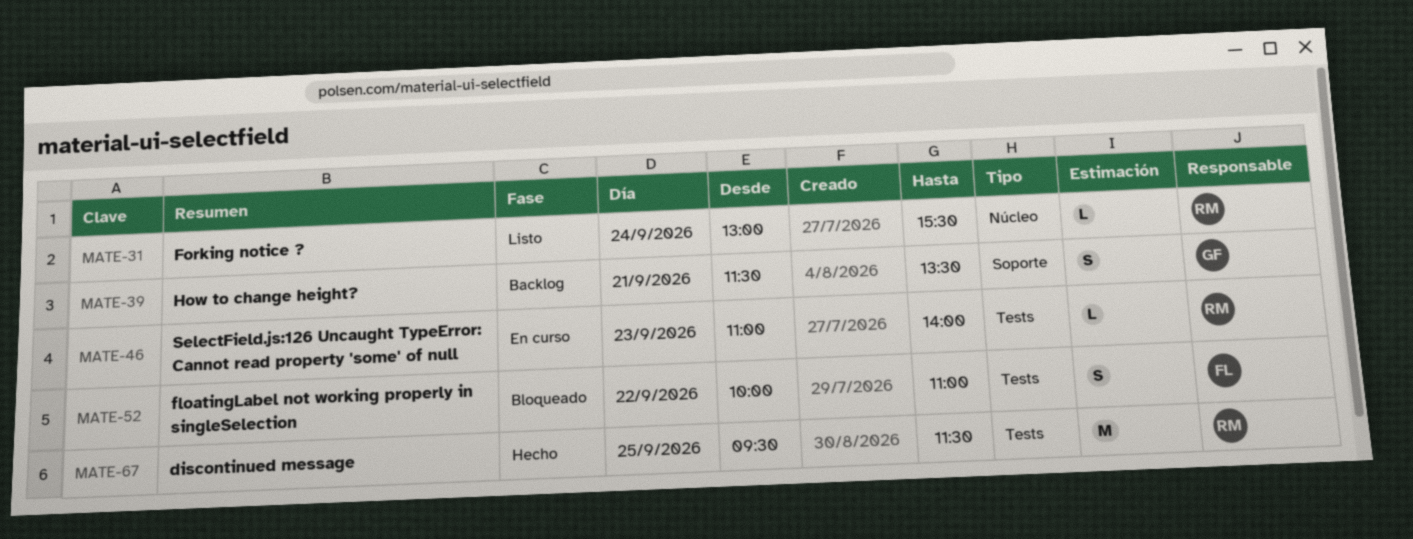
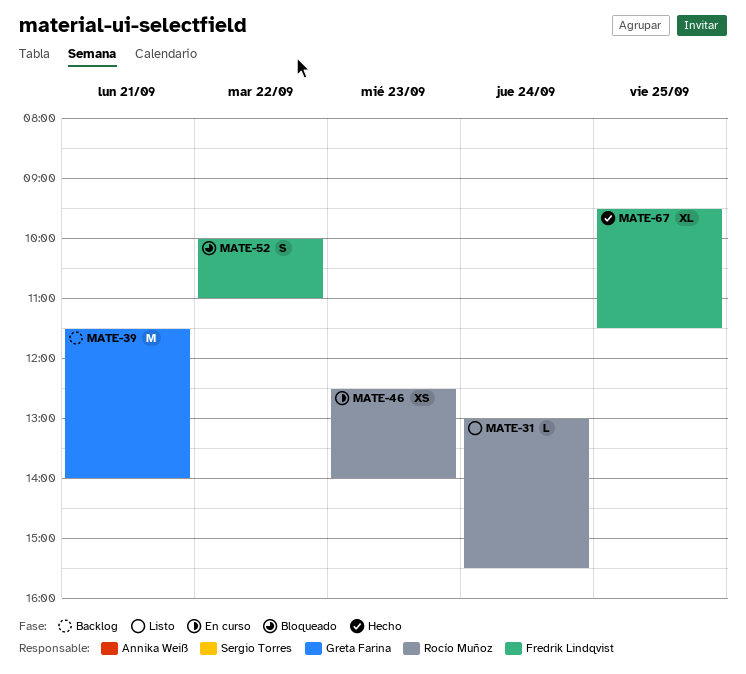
MATE-39, estimate: S -> M
MATE-39, ends: 13:30 -> 14:00
MATE-46, estimate: L -> XS
MATE-46, begins: 11:00 -> 12:30
MATE-67, owner: Rocío Muñoz -> Fredrik Lindqvist
MATE-67, estimate: M -> XL

